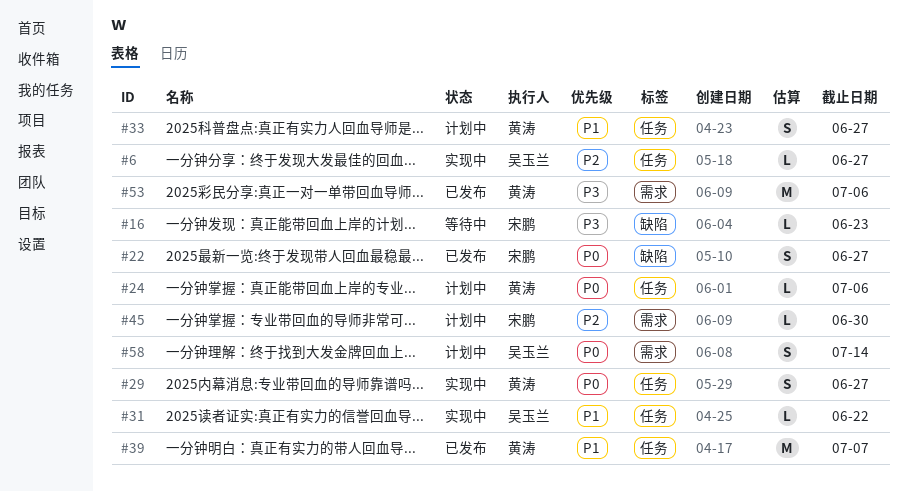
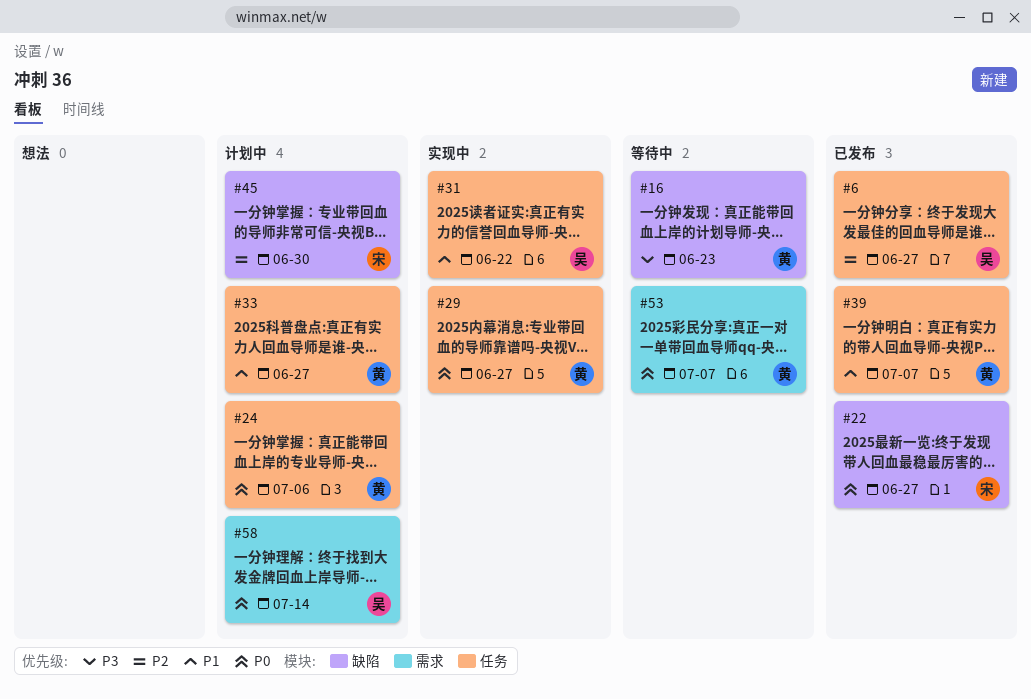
#6, status: 实现中 -> 已发布
#16, owner: 宋鹏 -> 黄涛
#45, label: 需求 -> 缺陷
#53, status: 已发布 -> 等待中
#53, priority: P3 -> P0
#53, due: Jul 6 -> Jul 7

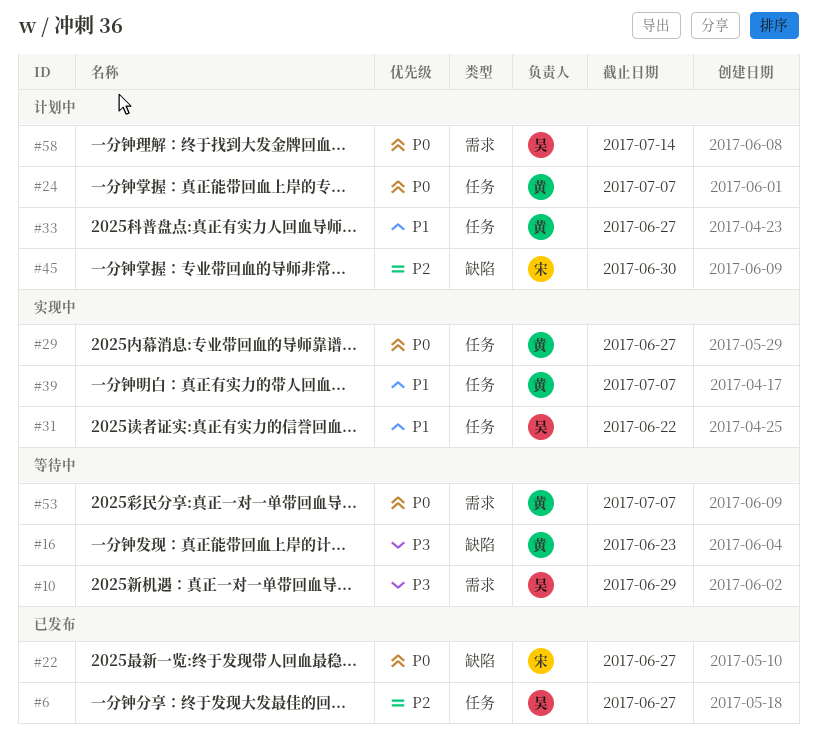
#10: none -> present
#24, due: Jul 6 -> Jul 7
#39, status: 已发布 -> 实现中

